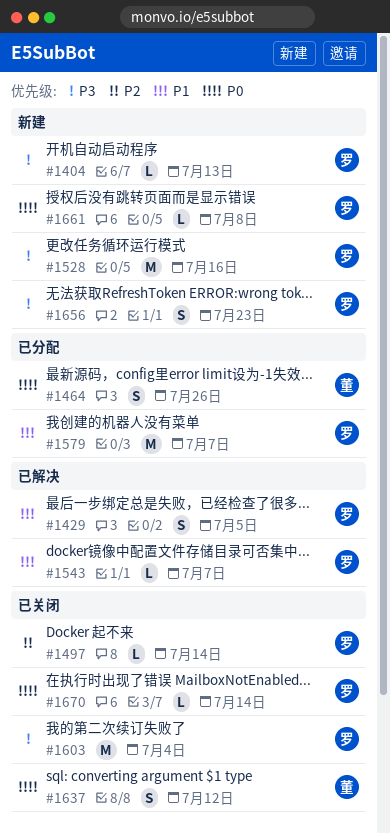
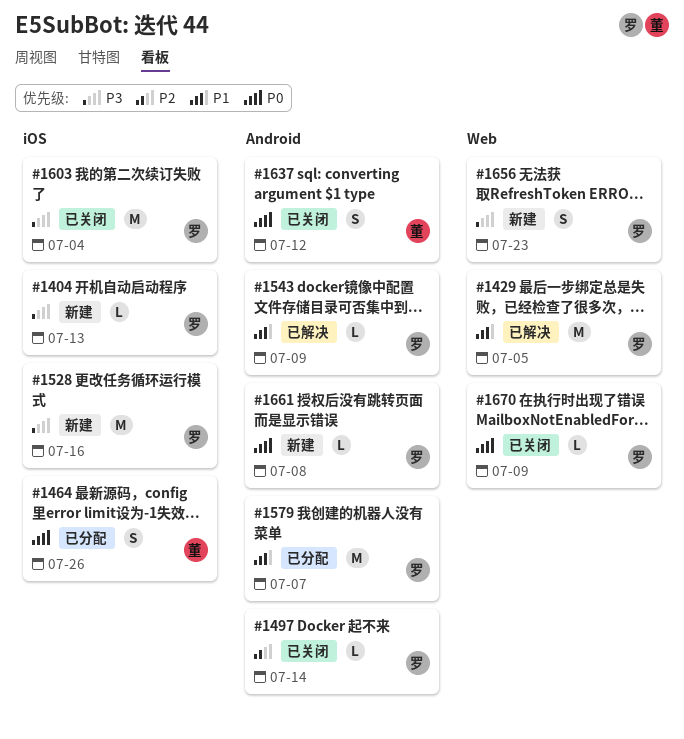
#1429, estimate: S -> M
#1543, due: Jul 7 -> Jul 9
#1670, due: Jul 14 -> Jul 9

